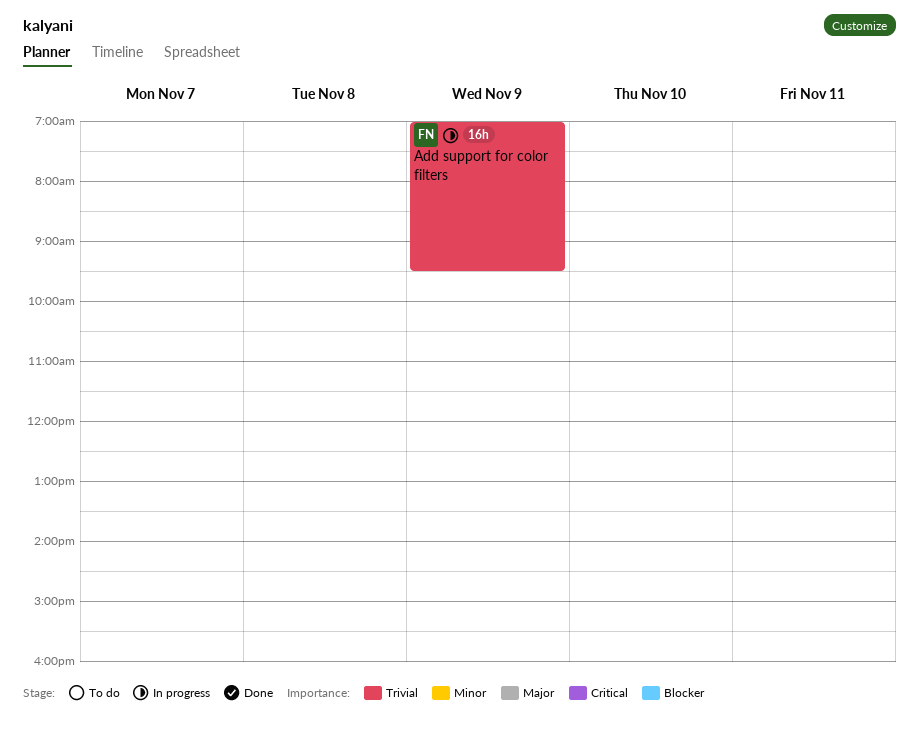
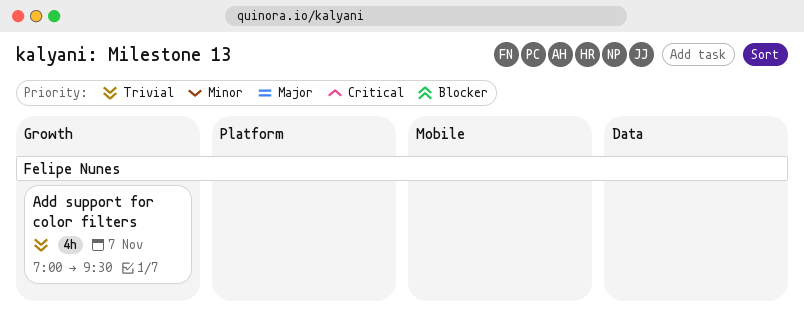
Add support for color filters, estimate: 16h -> 4h
Add support for color filters, day: Nov 9 -> Nov 7

